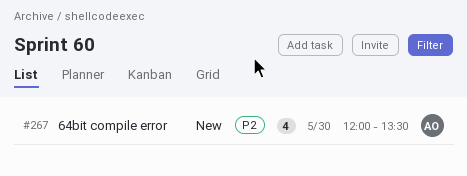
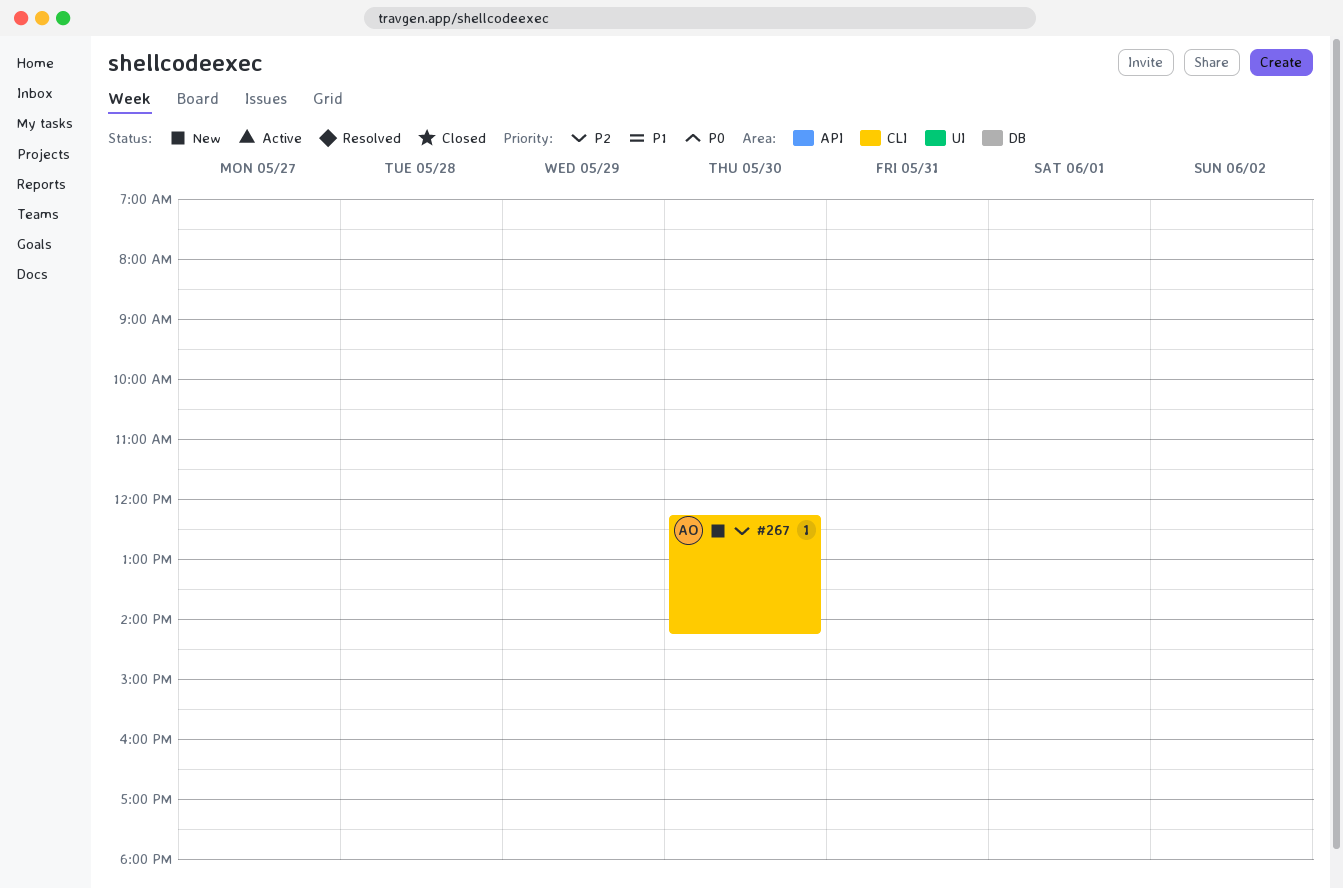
#267, estimate: 4 -> 1
#267, begins: 12:00 -> 12:15
#267, ends: 13:30 -> 14:15

